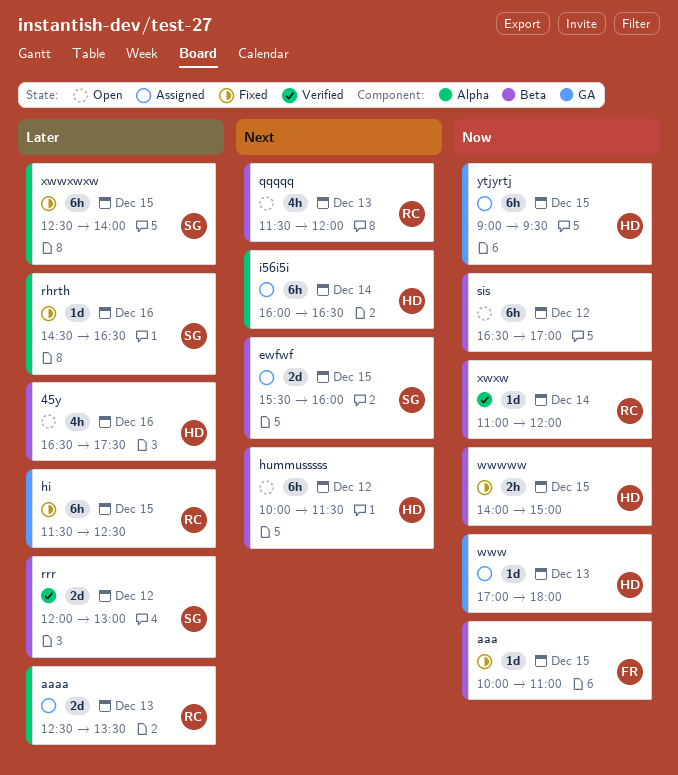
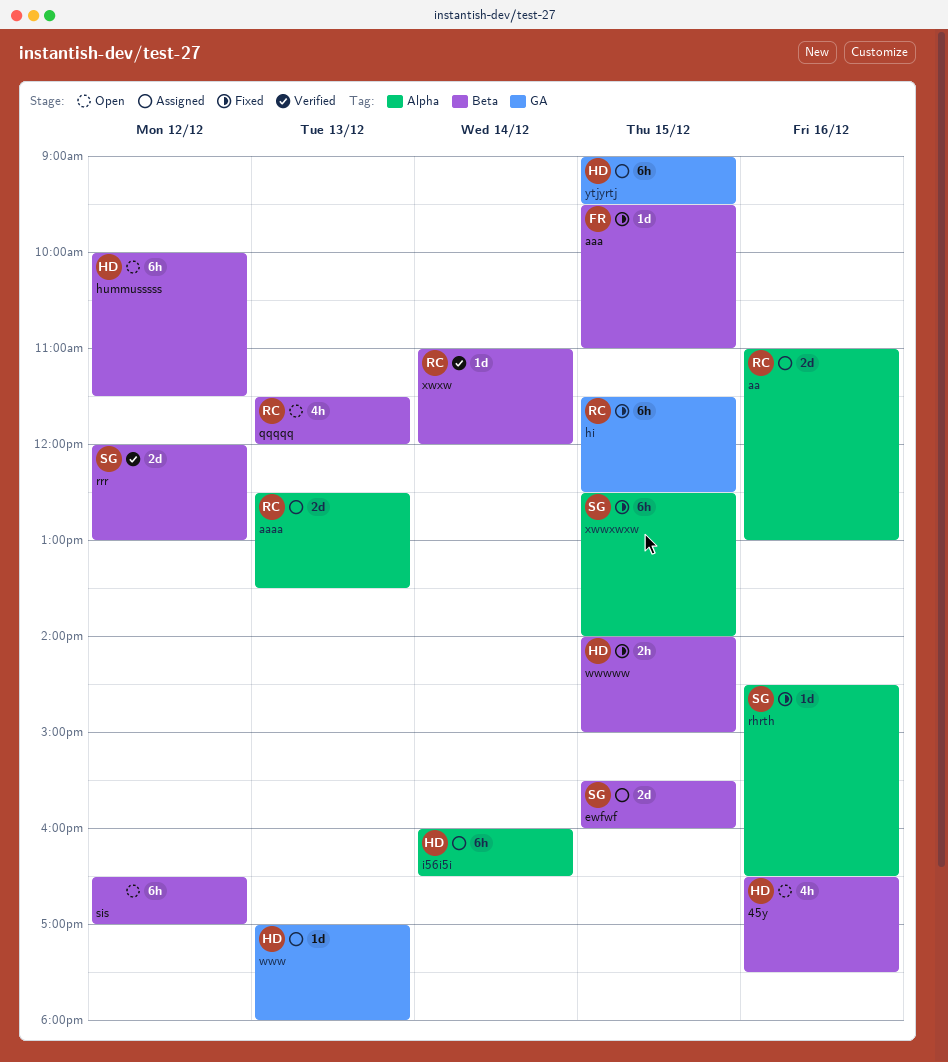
aa: none -> present
aaa, begins: 10:00 -> 09:30

